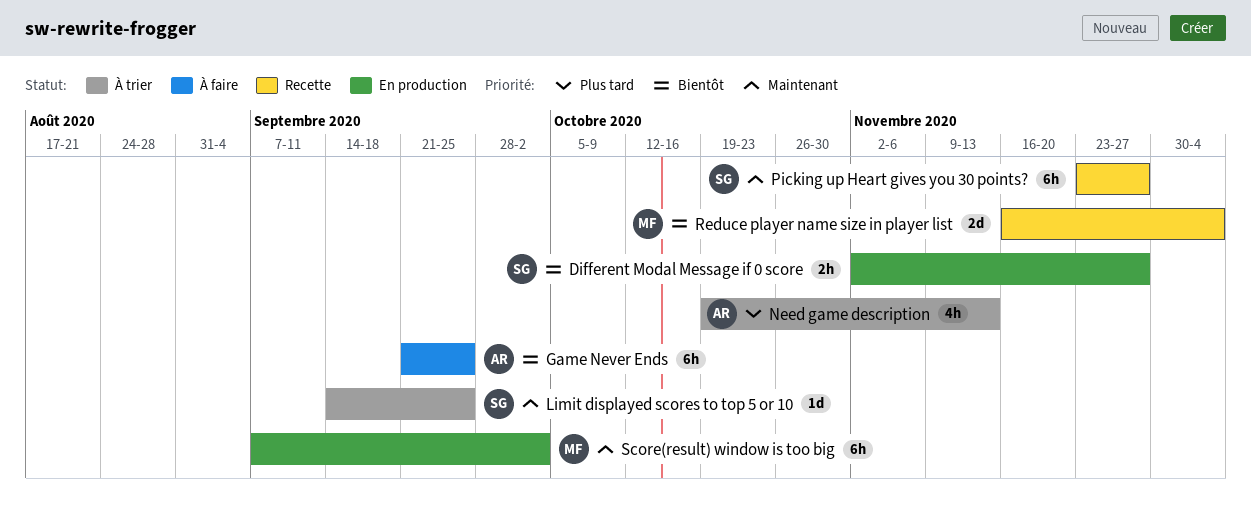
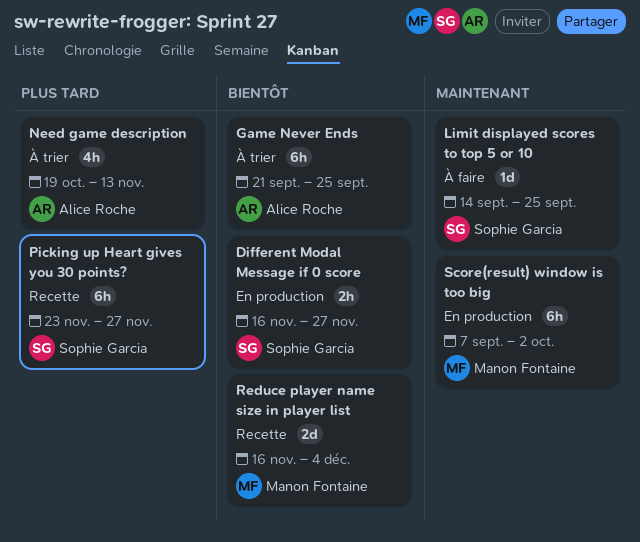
Different Modal Message if 0 score, start: Nov 2 -> Nov 16
Game Never Ends, status: À faire -> À trier
Limit displayed scores to top 5 or 10, status: À trier -> À faire
Picking up Heart gives you 30 points?, priority: Maintenant -> Plus tard

